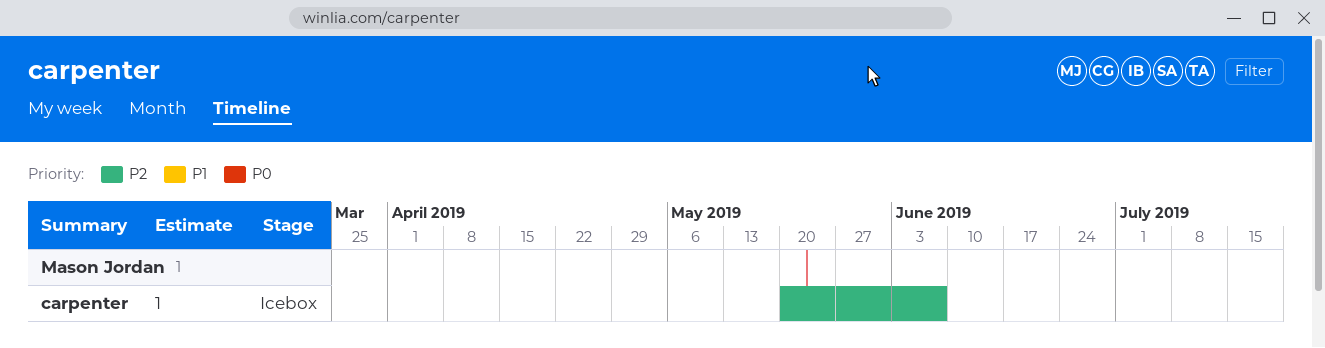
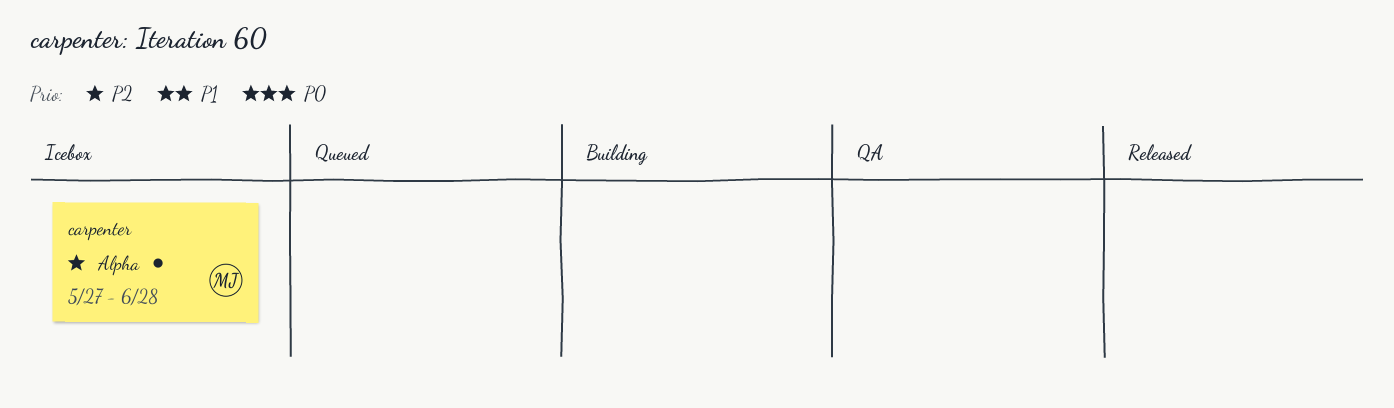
carpenter, start: May 20 -> May 27
carpenter, due: Jun 7 -> Jun 28

